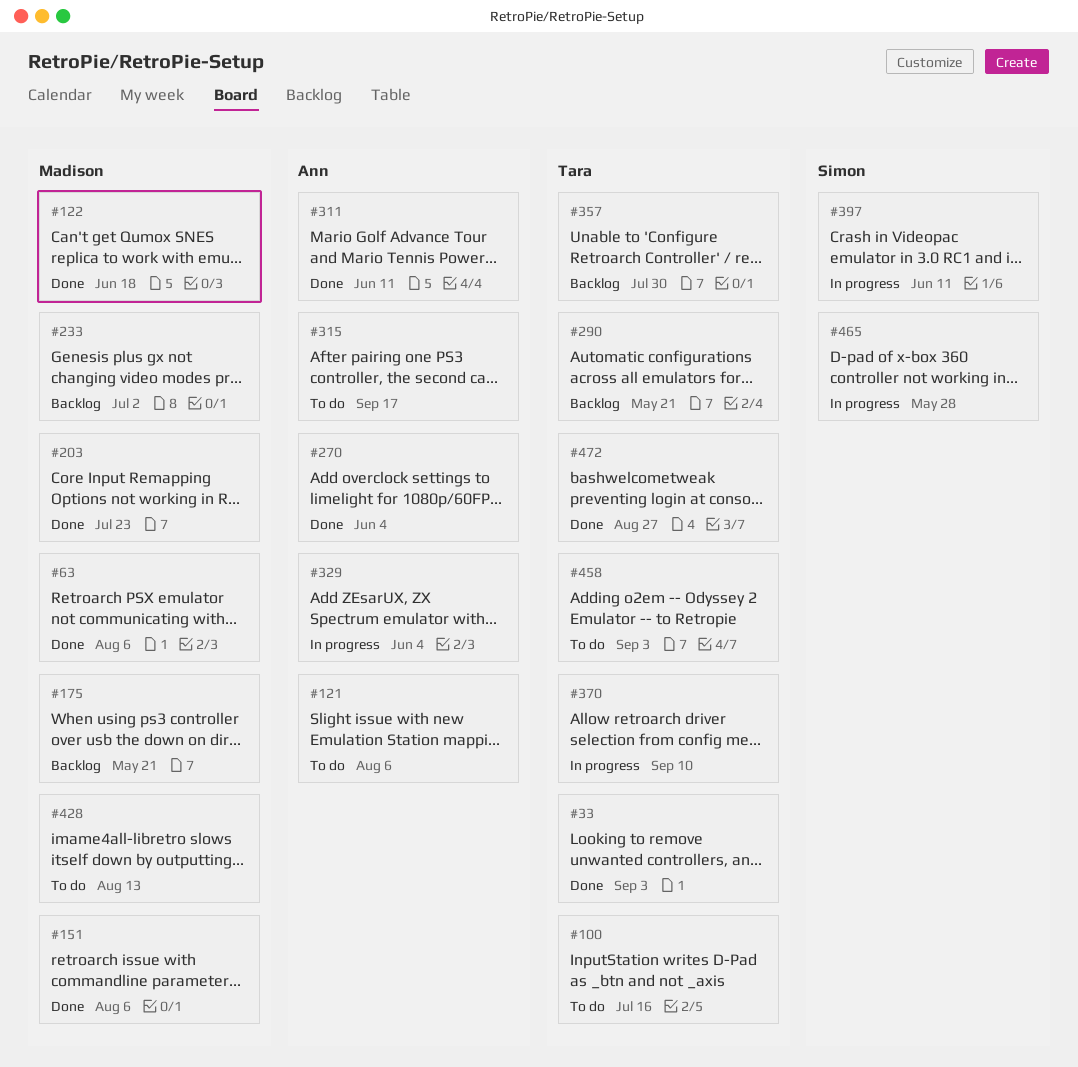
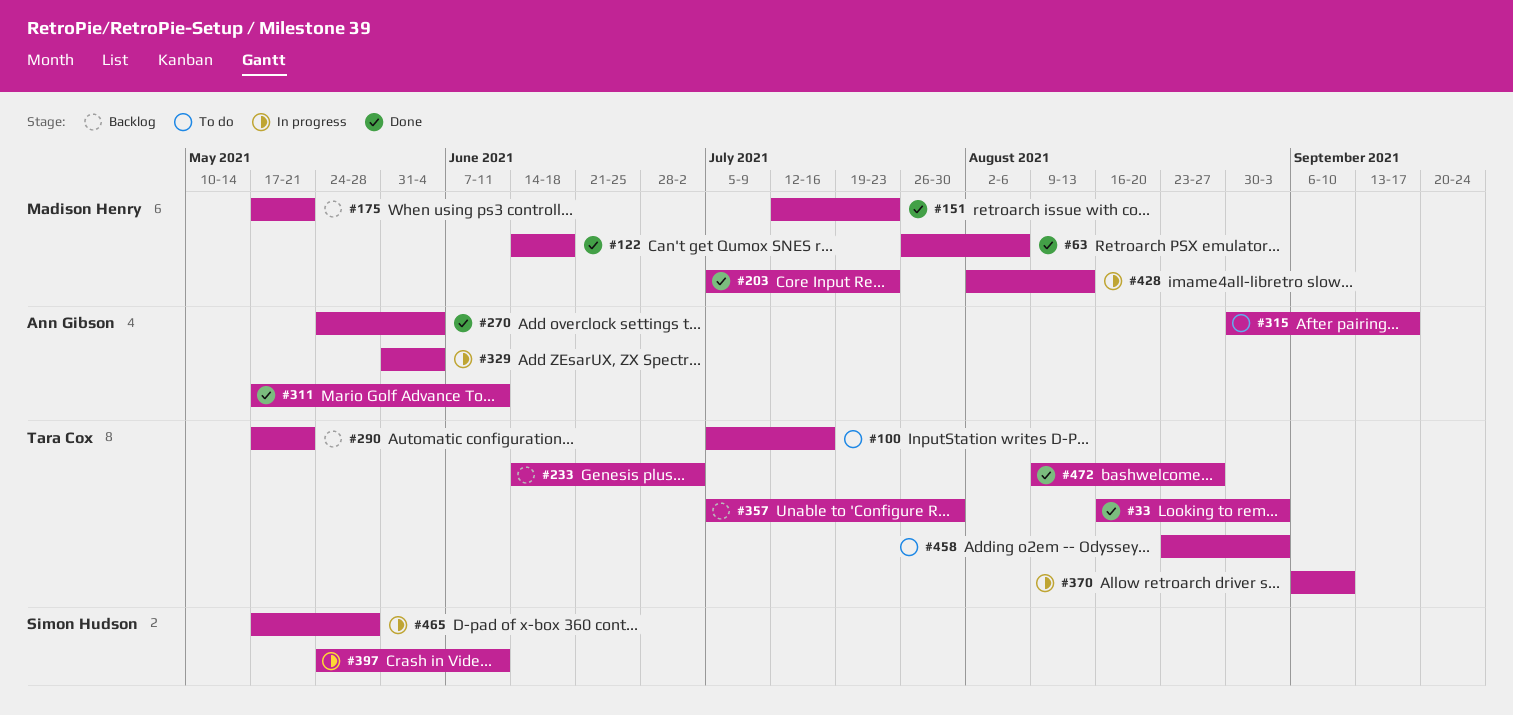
#121: present -> none
#151, due: Aug 6 -> Jul 23
#233, owner: Madison Henry -> Tara Cox
#428, status: To do -> In progress

